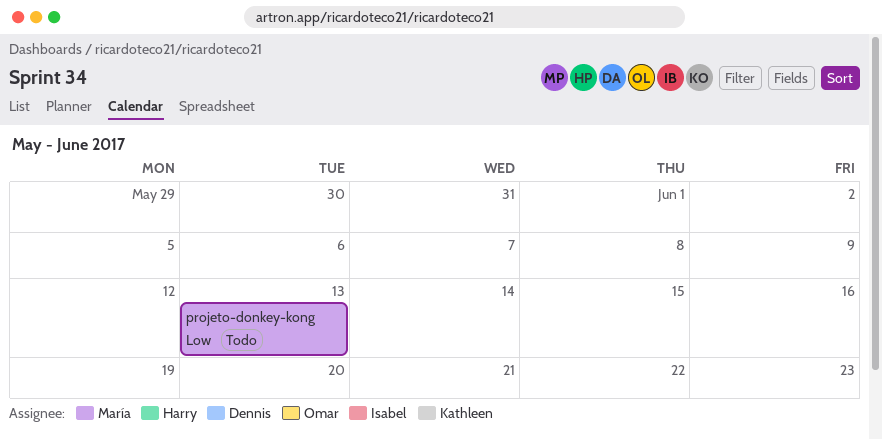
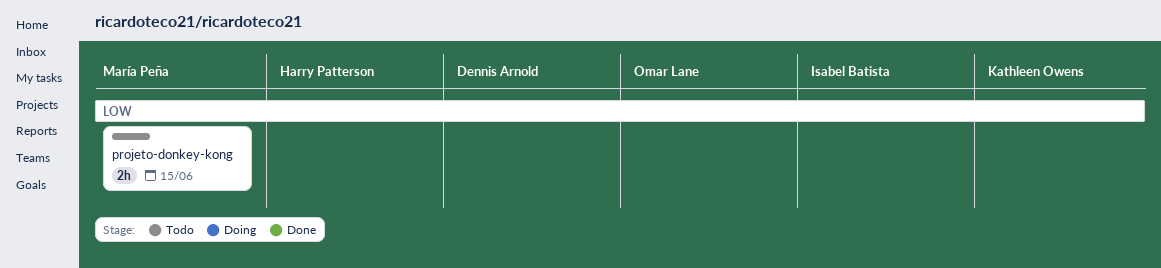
projeto-donkey-kong, due: Jun 13 -> Jun 15

